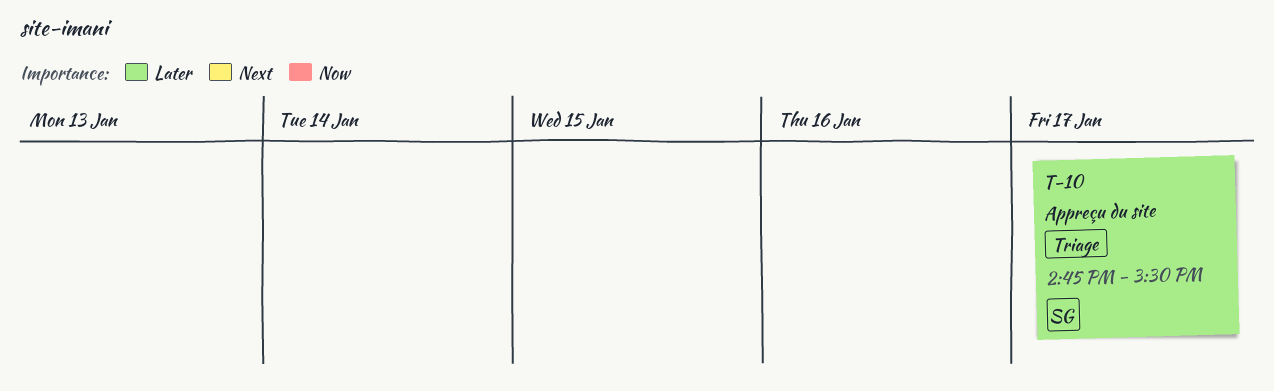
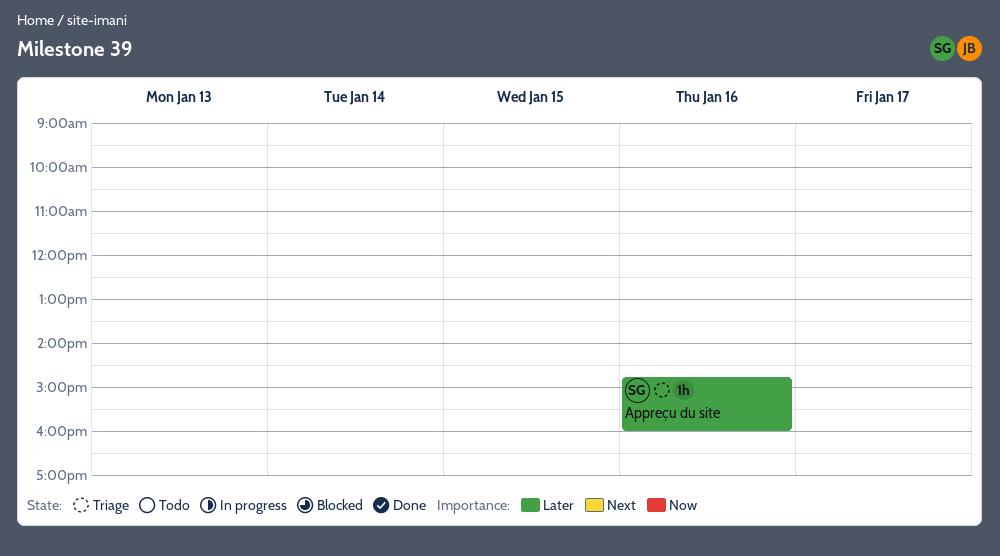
Appreçu du site, day: Jan 17 -> Jan 16
Appreçu du site, ends: 15:30 -> 16:00

